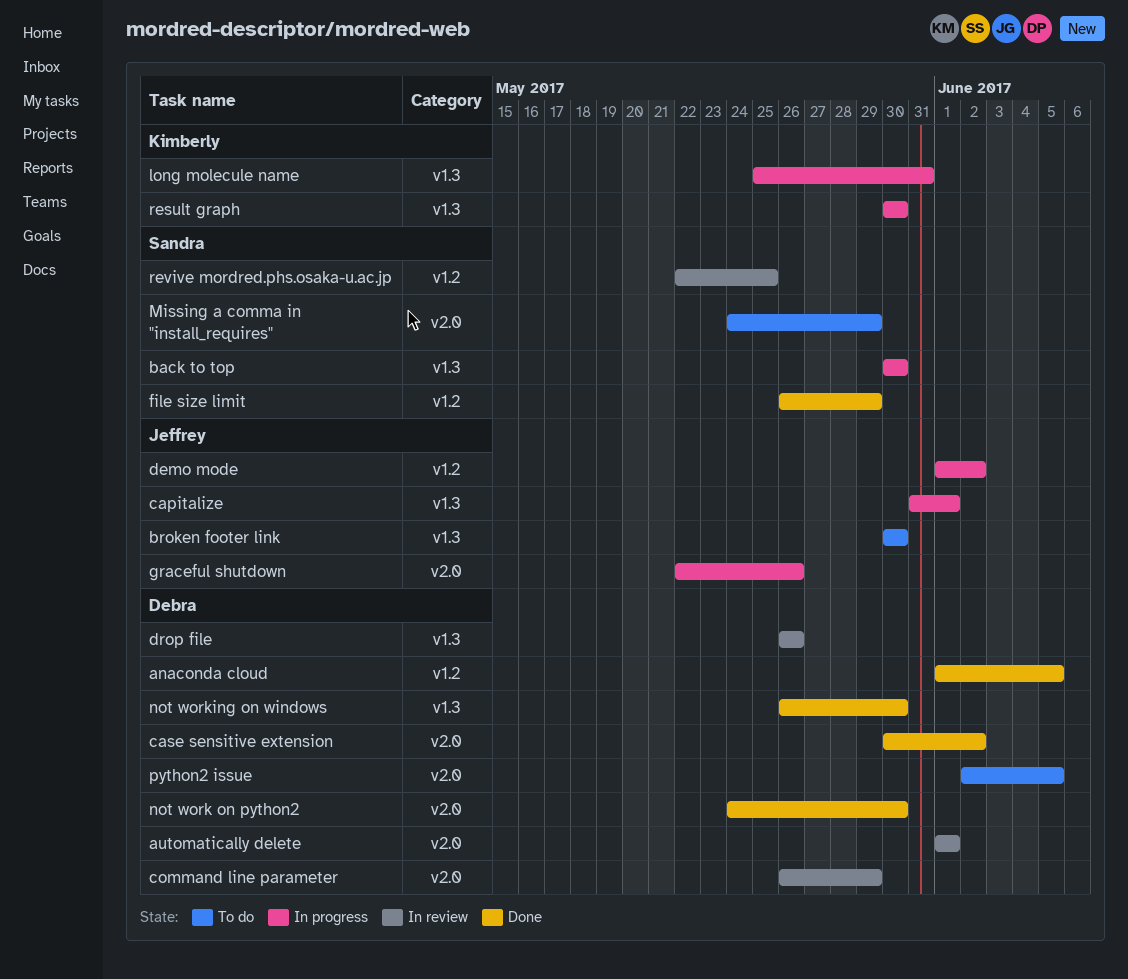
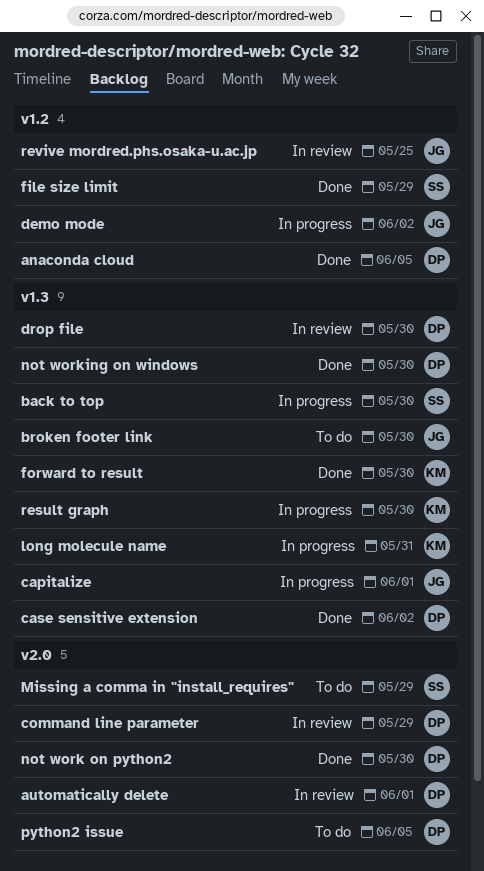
case sensitive extension, label: v2.0 -> v1.3
drop file, due: May 26 -> May 30
forward to result: none -> present
graceful shutdown: present -> none
revive mordred.phs.osaka-u.ac.jp, owner: Sandra -> Jeffrey

